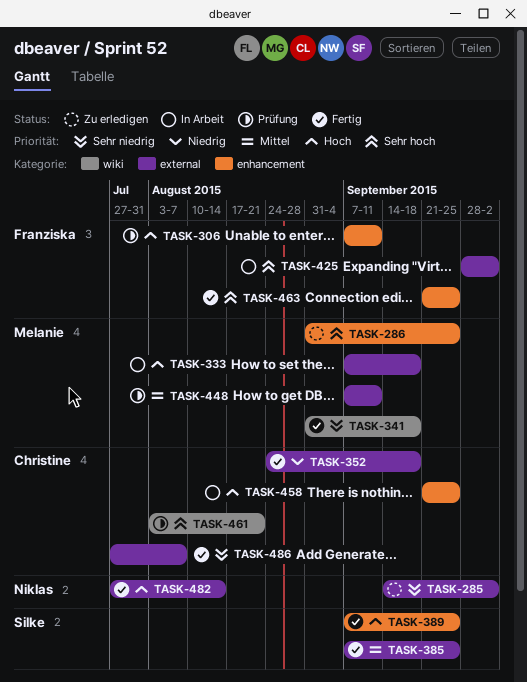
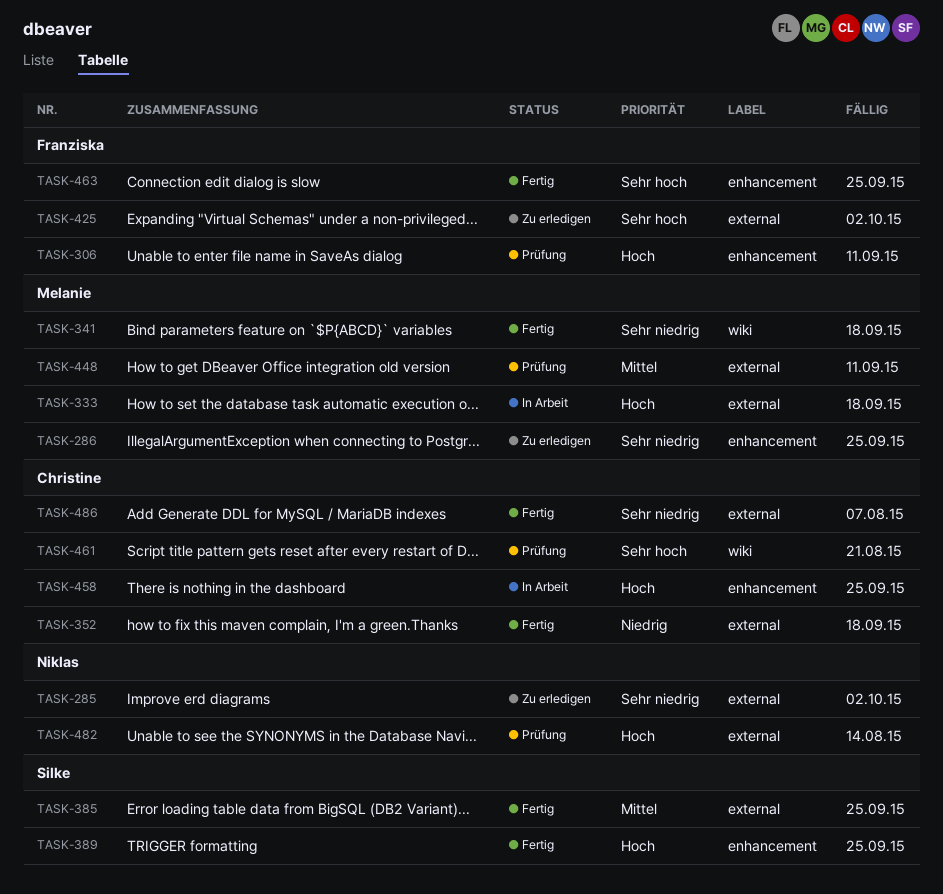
TASK-286, priority: Sehr hoch -> Sehr niedrig
TASK-425, status: In Arbeit -> Zu erledigen
TASK-482, status: Fertig -> Prüfung

